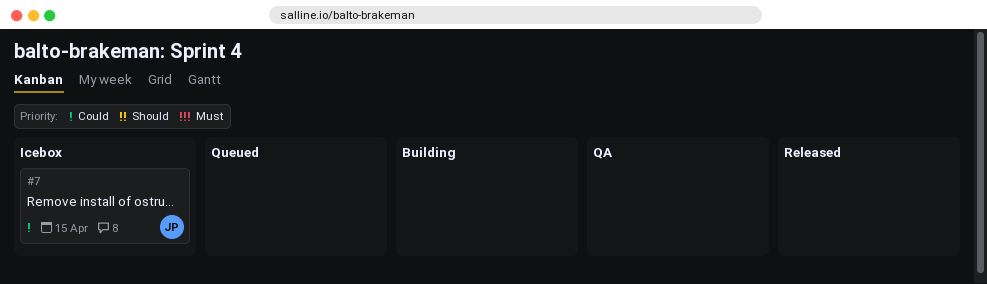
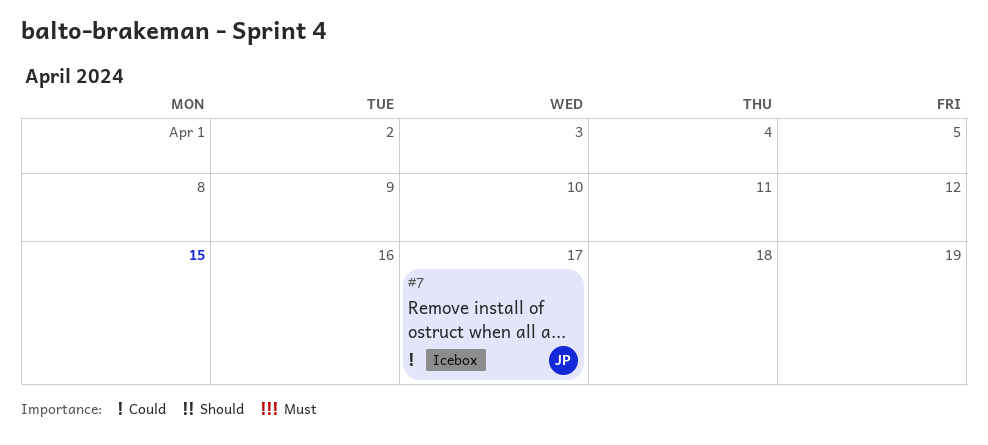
#7, due: Apr 15 -> Apr 17

